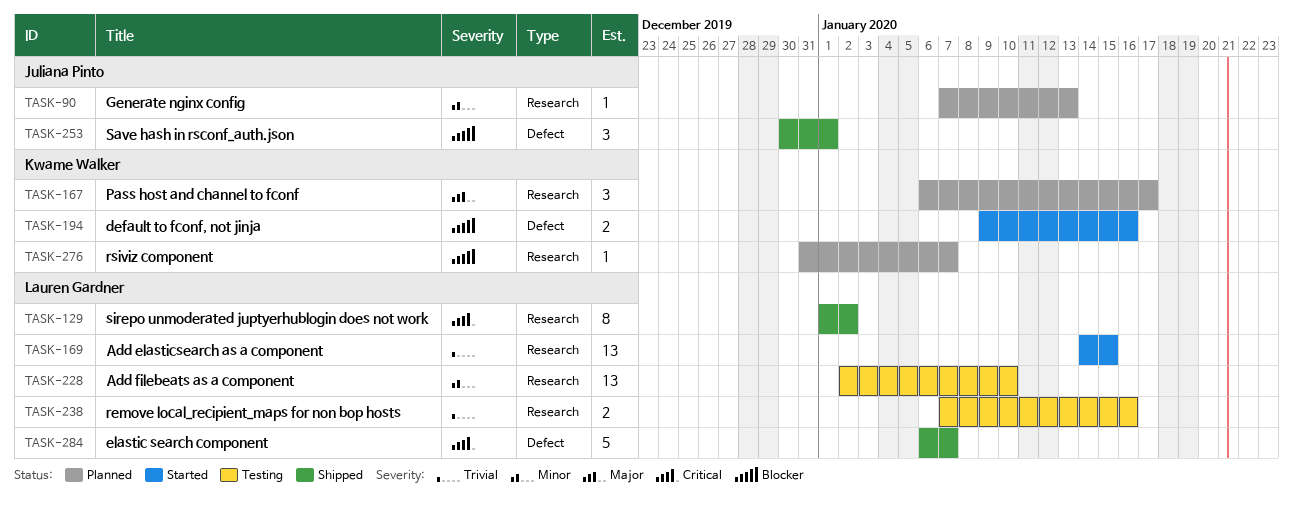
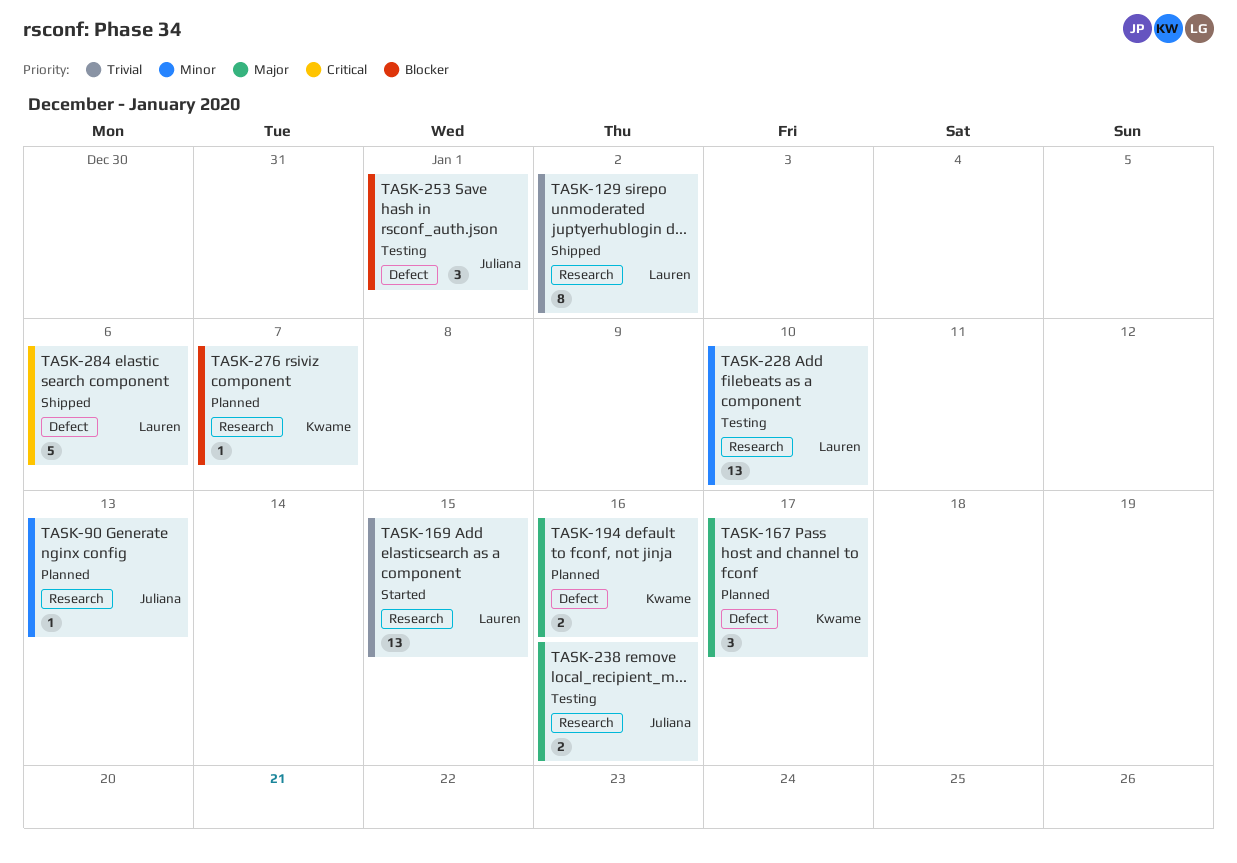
TASK-129, priority: Critical -> Trivial
TASK-167, label: Research -> Defect
TASK-194, status: Started -> Planned
TASK-194, priority: Blocker -> Major
TASK-238, owner: Lauren Gardner -> Juliana Pinto
TASK-238, priority: Trivial -> Major
TASK-253, status: Shipped -> Testing
TASK-284, due: Jan 7 -> Jan 6

